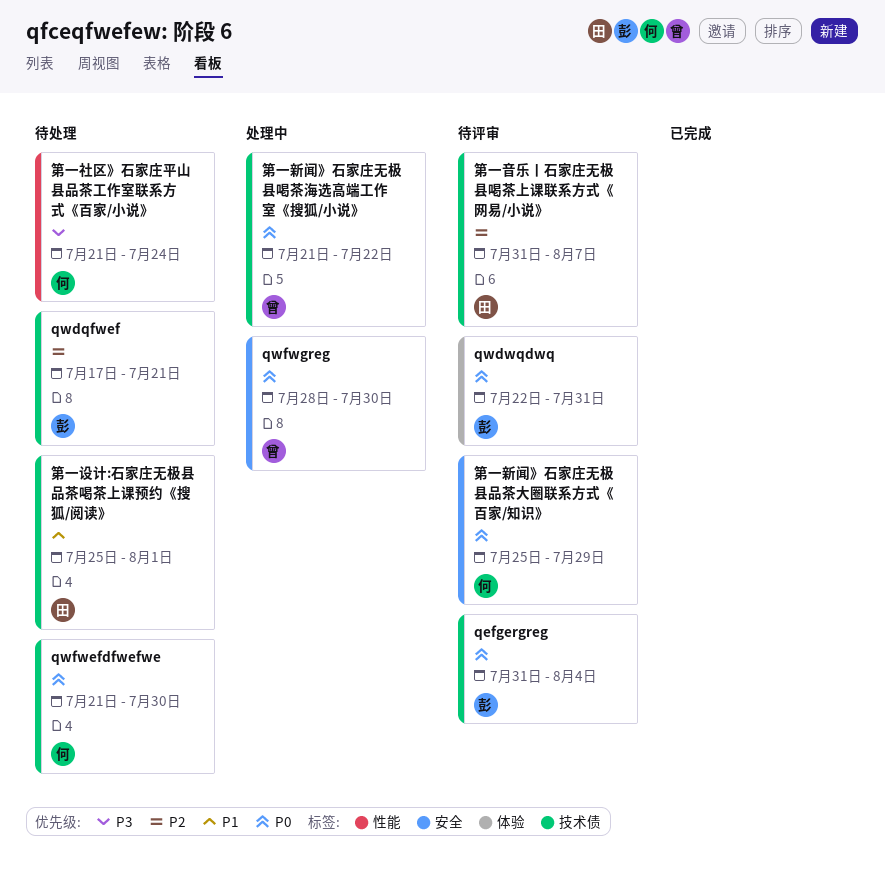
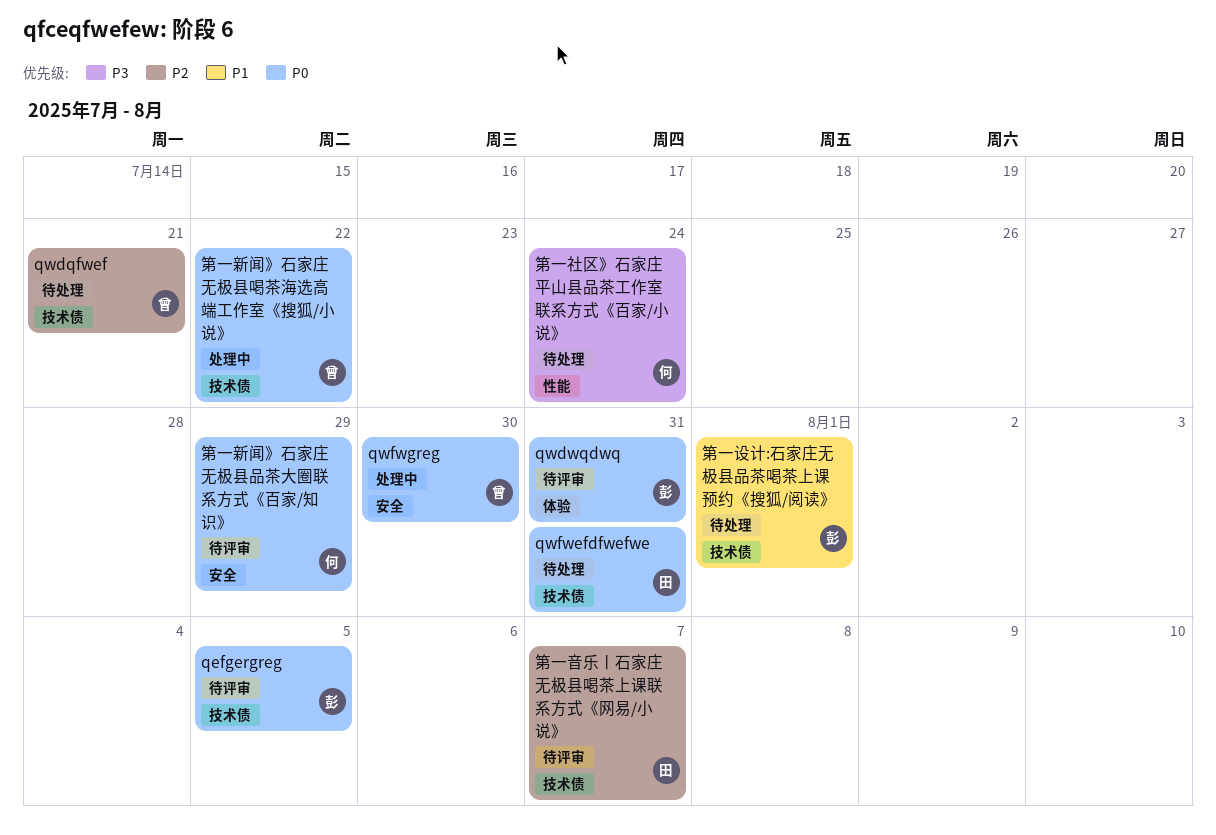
qefgergreg, due: Aug 4 -> Aug 5
qwdqfwef, owner: 彭 -> 曾
qwfwefdfwefwe, owner: 何 -> 田
qwfwefdfwefwe, due: Jul 30 -> Jul 31
第一设计:石家庄无极县品茶喝茶上课预约《搜狐/阅读》, owner: 田 -> 彭

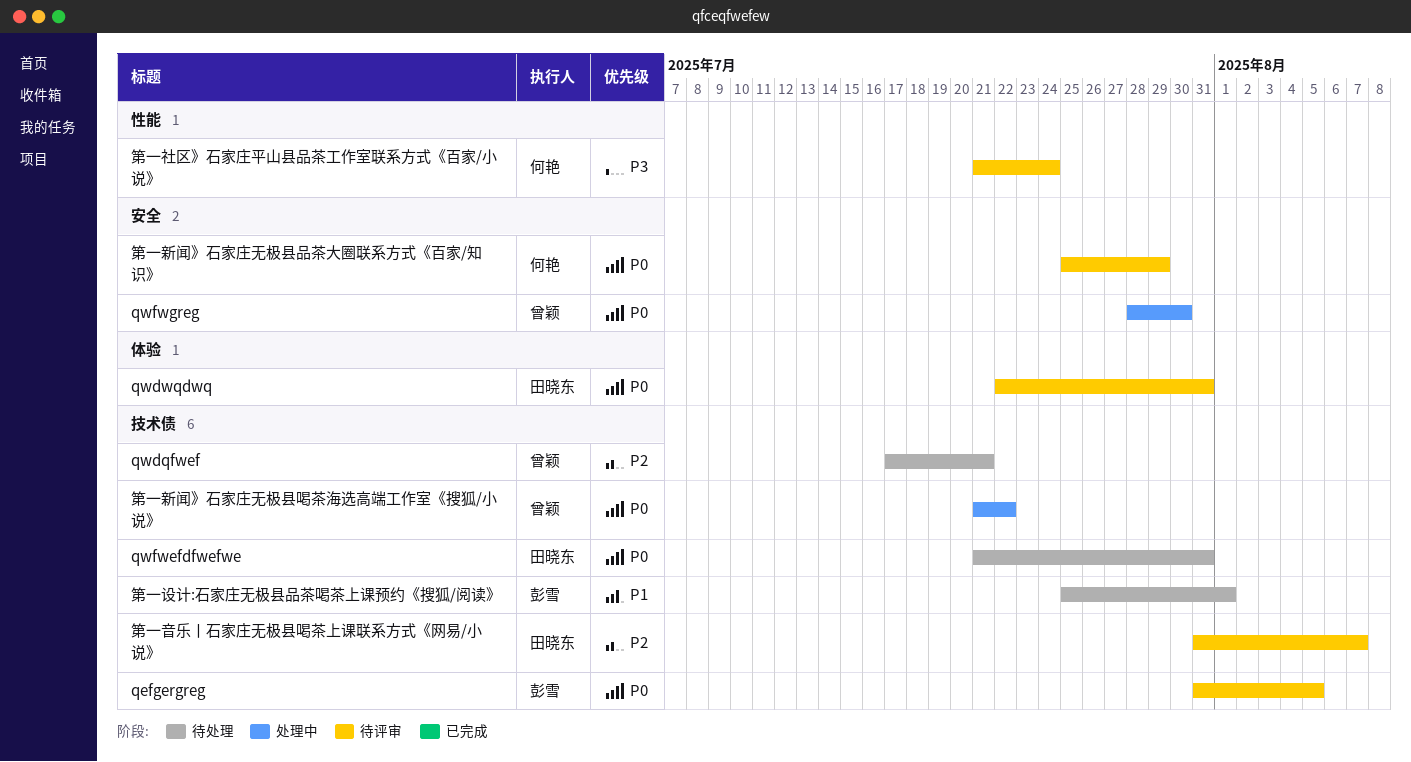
qwdwqdwq, owner: 彭雪 -> 田晓东
第一社区》石家庄平山县品茶工作室联系方式《百家/小说》, status: 待处理 -> 待评审

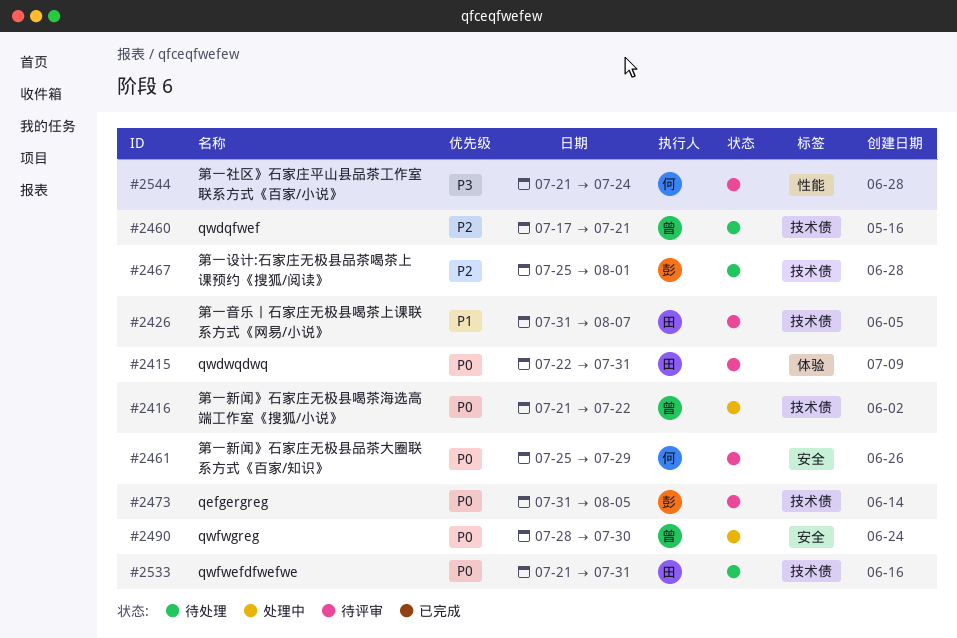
第一设计:石家庄无极县品茶喝茶上课预约《搜狐/阅读》, priority: P1 -> P2
第一音乐丨石家庄无极县喝茶上课联系方式《网易/小说》, priority: P2 -> P1

